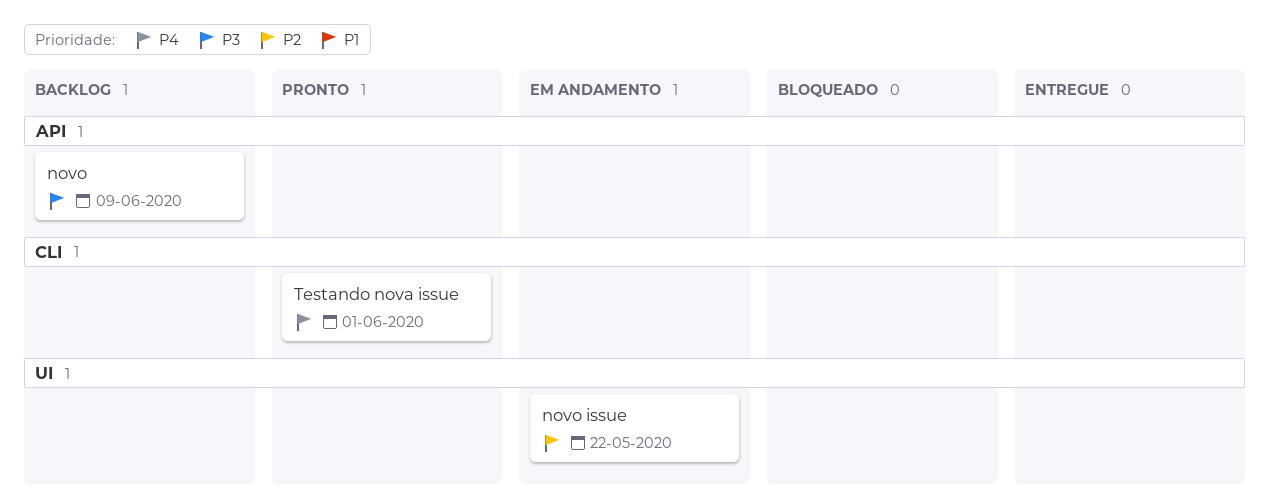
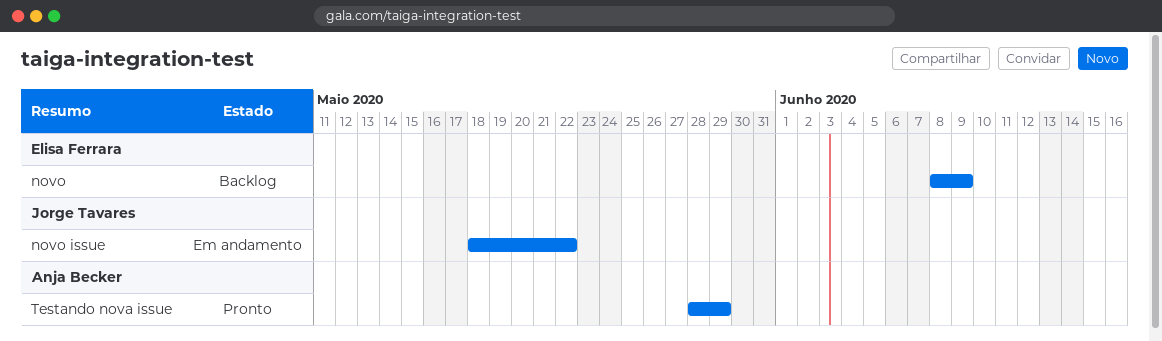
Testando nova issue, due: Jun 1 -> May 29

